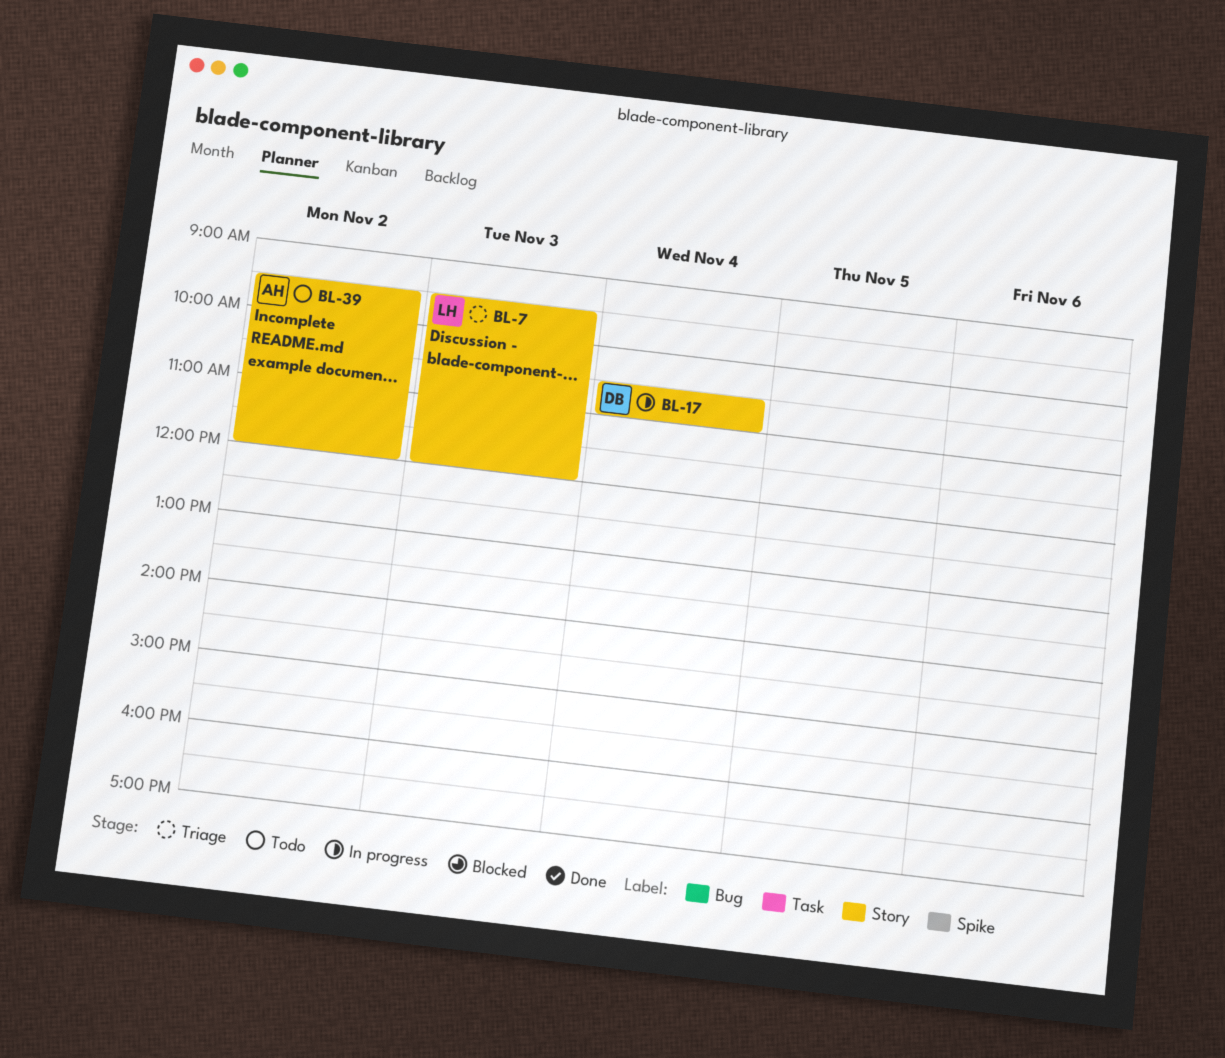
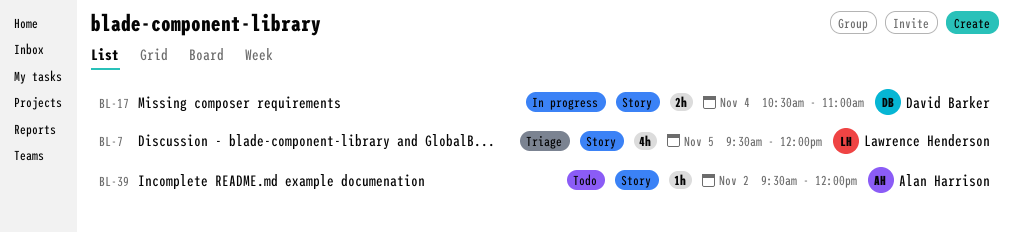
BL-7, day: Nov 3 -> Nov 5

